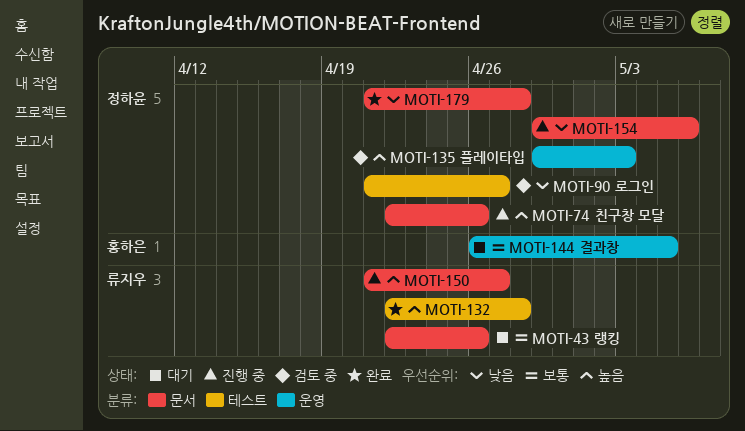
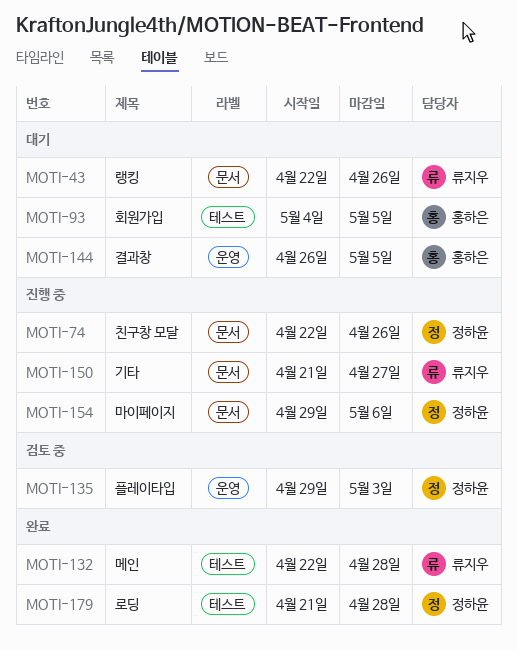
MOTI-90: present -> none
MOTI-93: none -> present
MOTI-179, label: 문서 -> 테스트

